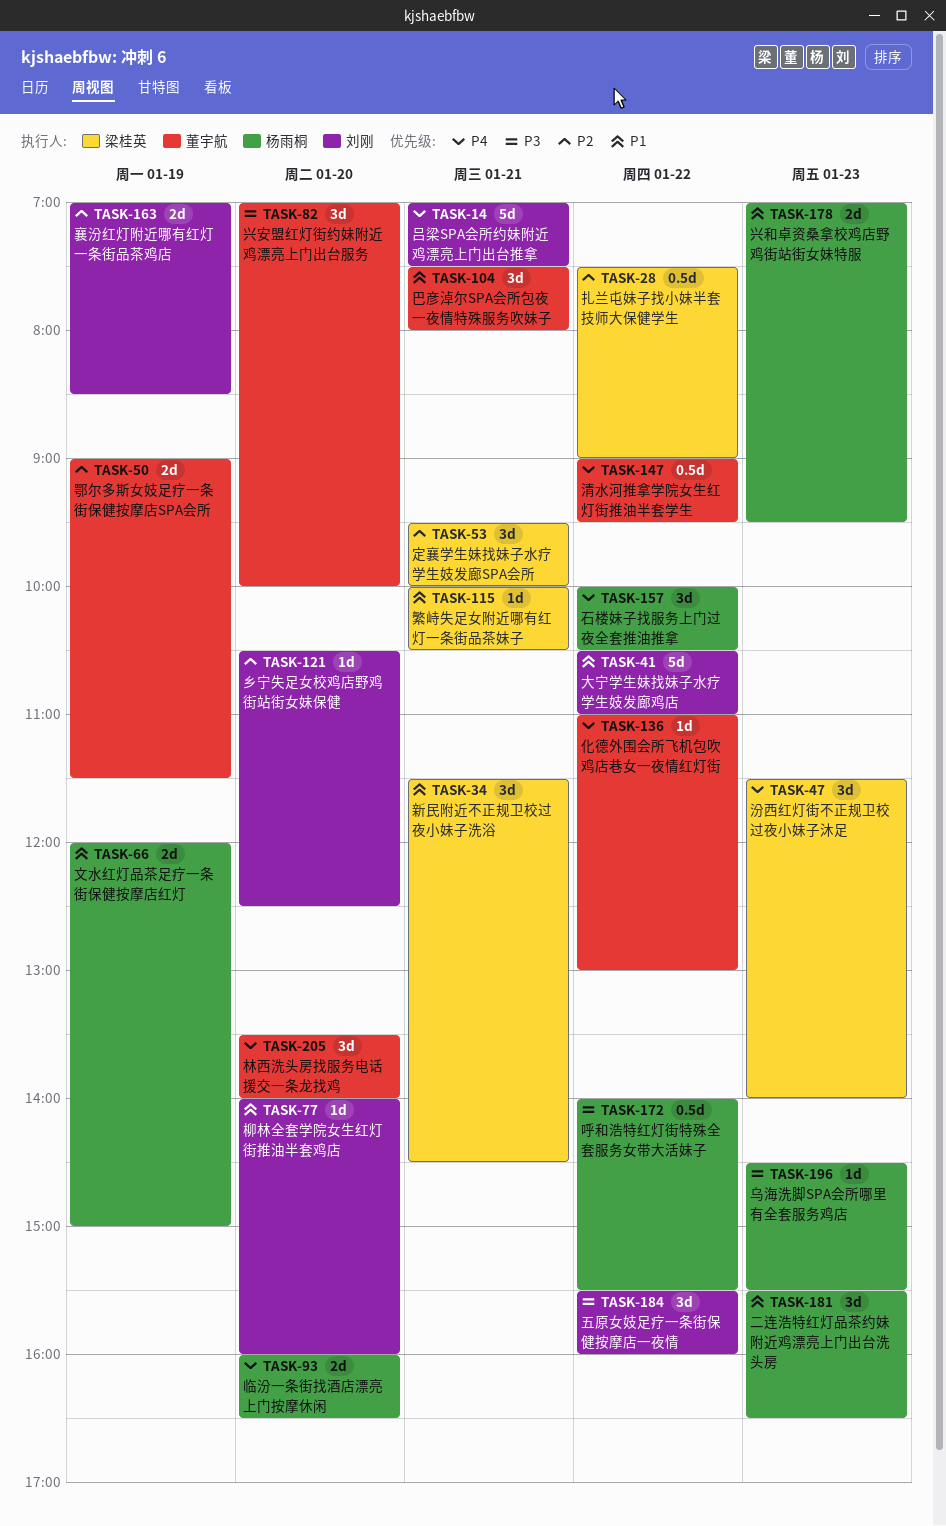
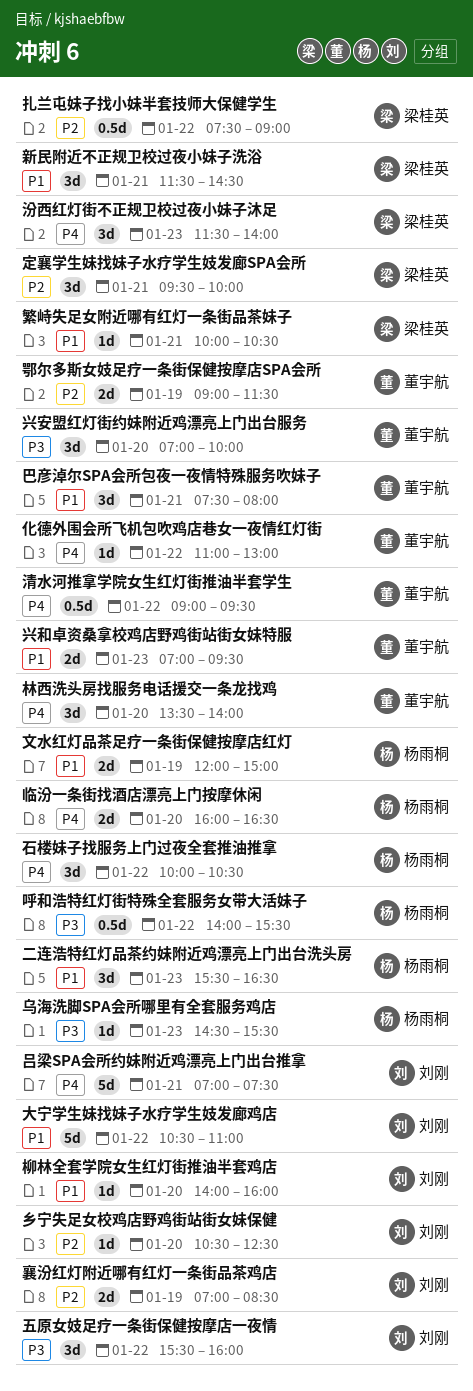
兴和卓资桑拿校鸡店野鸡街站街女妹特服, owner: 杨雨桐 -> 董宇航

